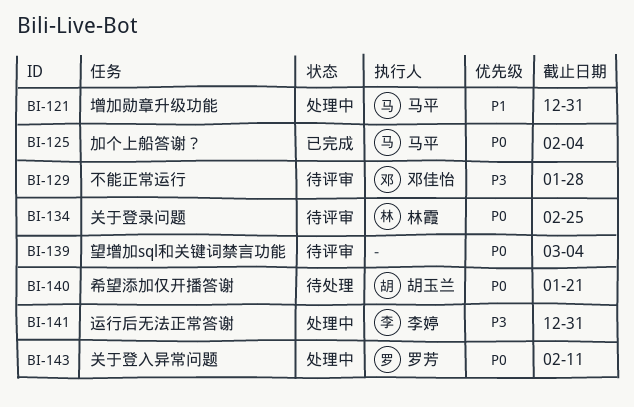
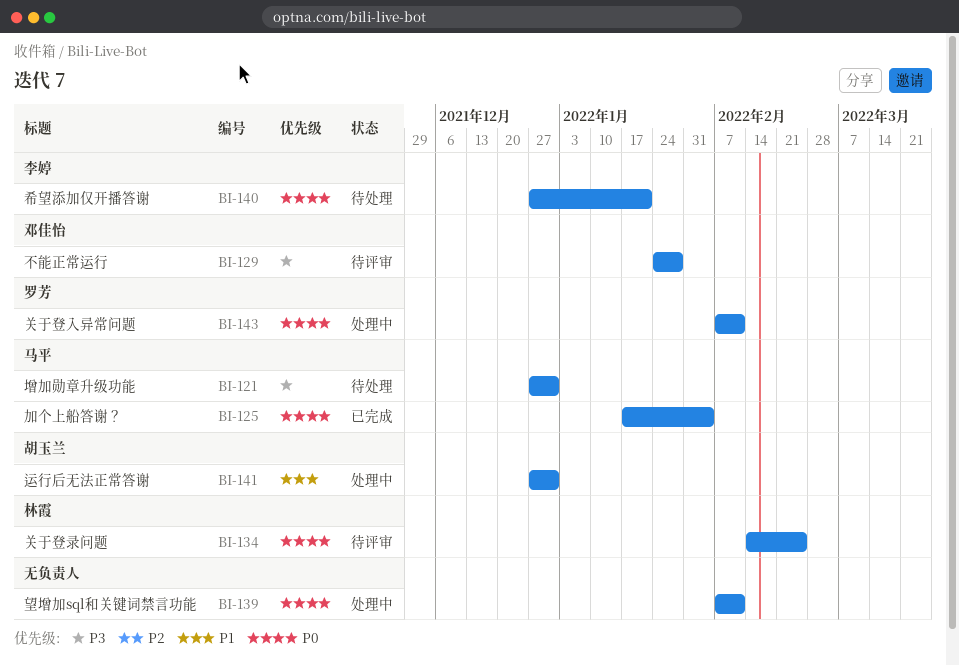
BI-121, status: 处理中 -> 待处理
BI-121, priority: P1 -> P3
BI-139, status: 待评审 -> 处理中
BI-139, due: Mar 4 -> Feb 11
BI-140, owner: 胡玉兰 -> 李婷
BI-141, owner: 李婷 -> 胡玉兰
BI-141, priority: P3 -> P1

